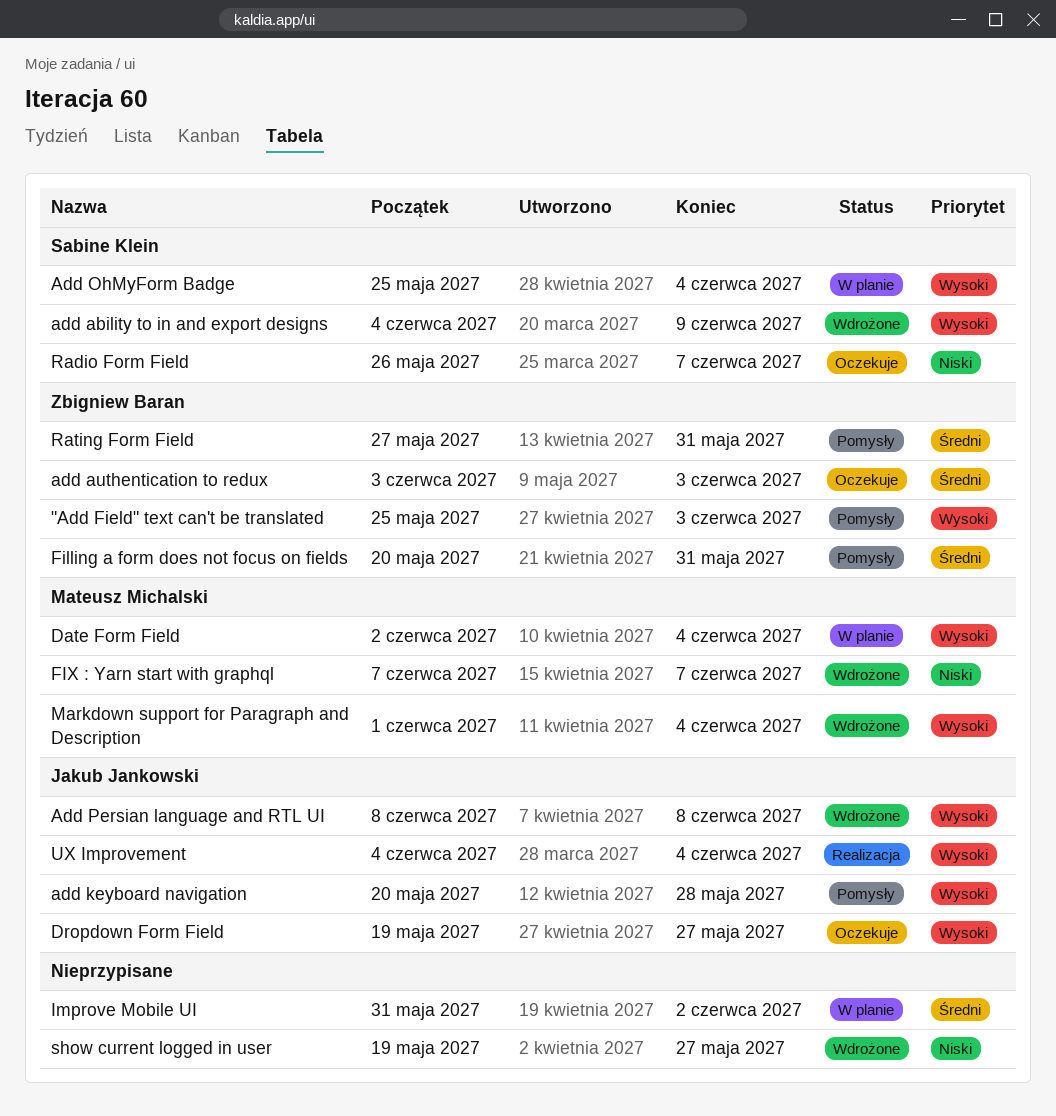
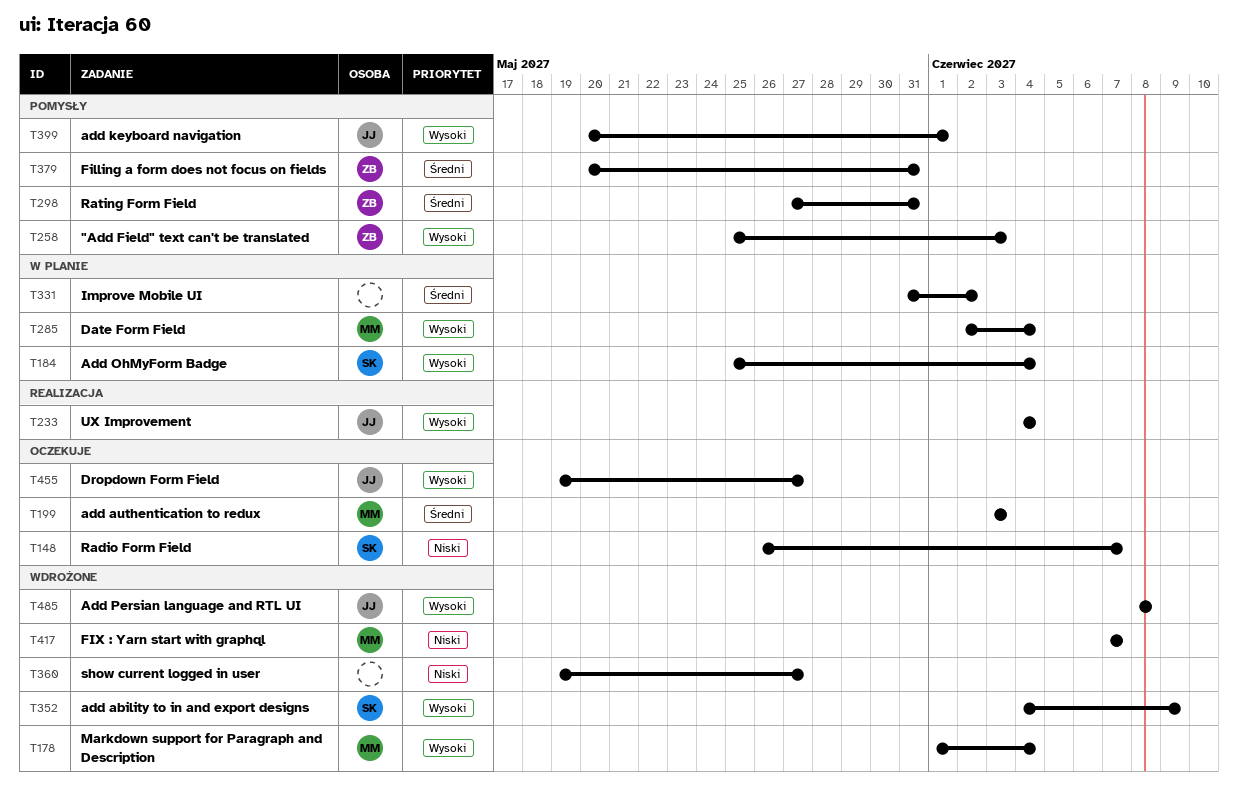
add authentication to redux, owner: Zbigniew Baran -> Mateusz Michalski
add keyboard navigation, due: May 28 -> Jun 1

